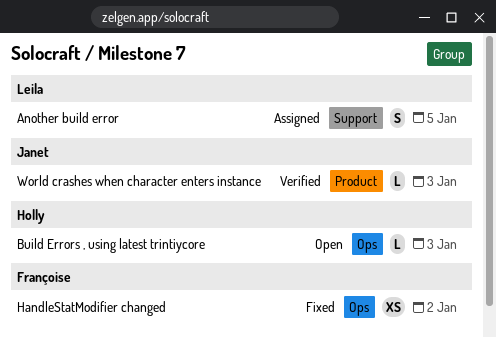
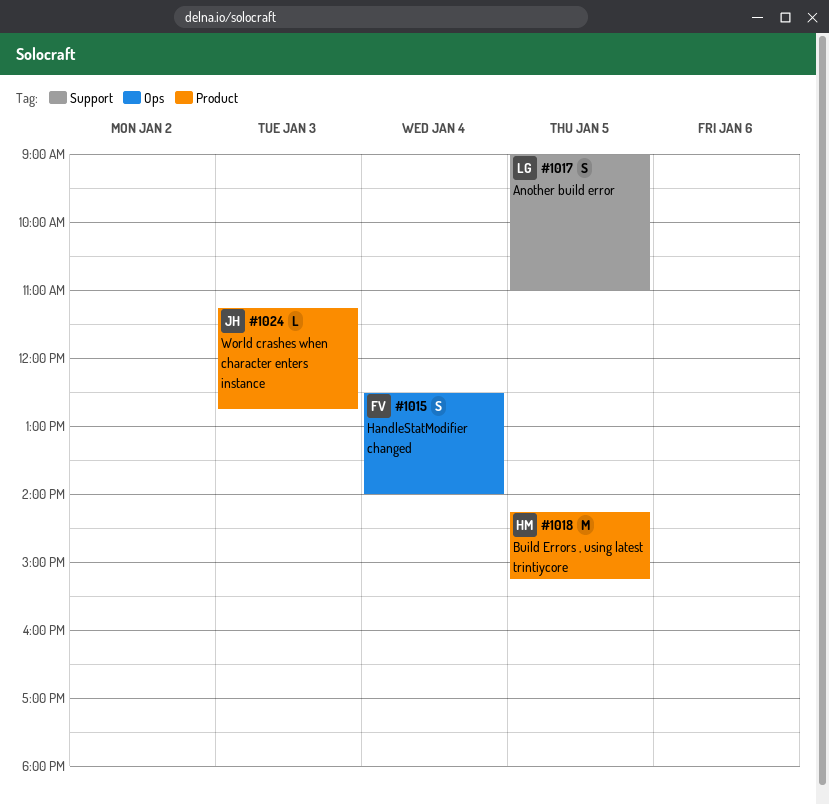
Build Errors , using latest trintiycore, label: Ops -> Product
Build Errors , using latest trintiycore, estimate: L -> M
Build Errors , using latest trintiycore, day: Jan 3 -> Jan 5
HandleStatModifier changed, estimate: XS -> S
HandleStatModifier changed, day: Jan 2 -> Jan 4

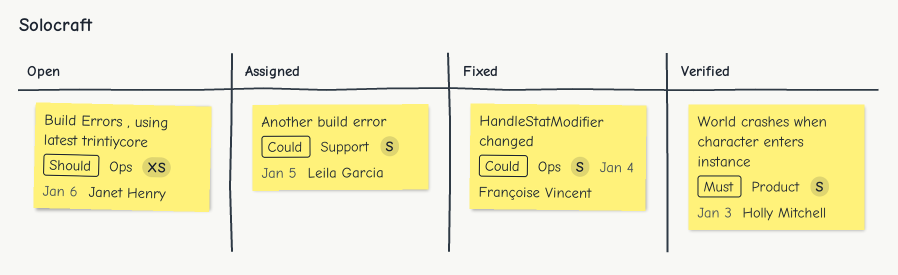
Build Errors , using latest trintiycore, owner: Holly Mitchell -> Janet Henry
Build Errors , using latest trintiycore, label: Product -> Ops
Build Errors , using latest trintiycore, estimate: M -> XS
Build Errors , using latest trintiycore, day: Jan 5 -> Jan 6
World crashes when character enters instance, owner: Janet Henry -> Holly Mitchell
World crashes when character enters instance, estimate: L -> S

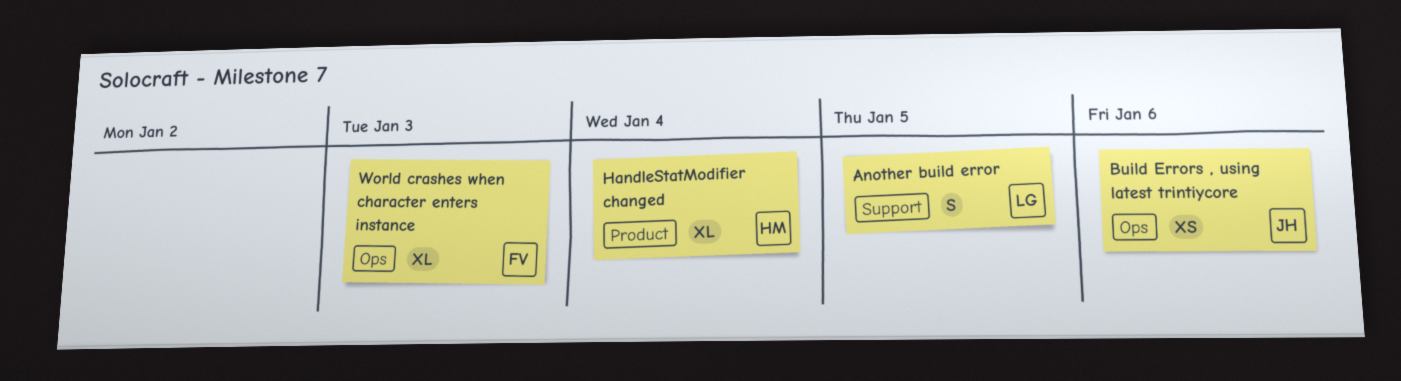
HandleStatModifier changed, owner: Françoise Vincent -> Holly Mitchell
HandleStatModifier changed, label: Ops -> Product
HandleStatModifier changed, estimate: S -> XL
World crashes when character enters instance, owner: Holly Mitchell -> Françoise Vincent
World crashes when character enters instance, label: Product -> Ops
World crashes when character enters instance, estimate: S -> XL

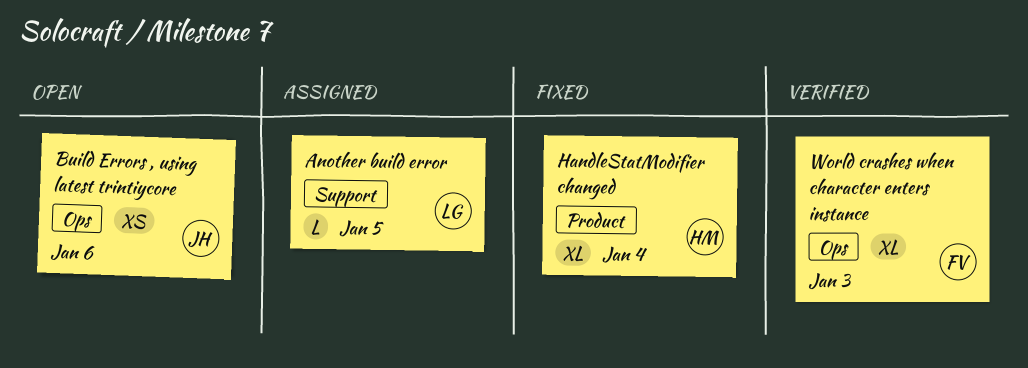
Another build error, estimate: S -> L

